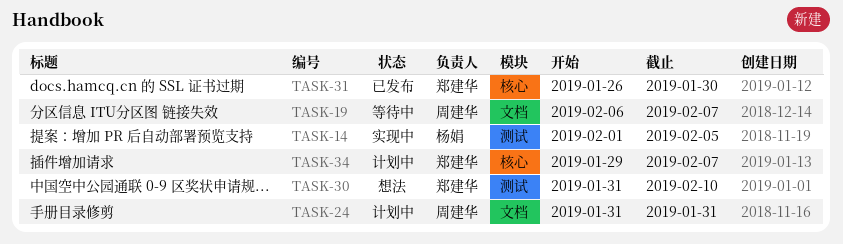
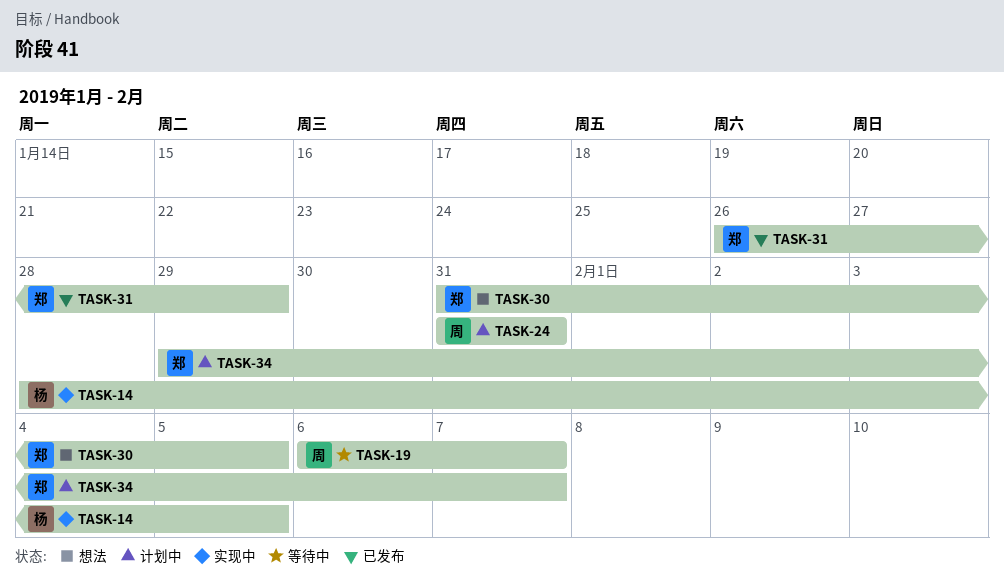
TASK-14, start: Feb 1 -> Jan 28
TASK-30, due: Feb 10 -> Feb 5
TASK-31, due: Jan 30 -> Jan 29

